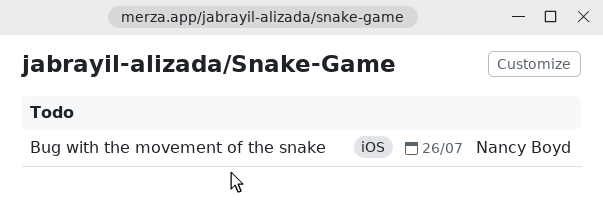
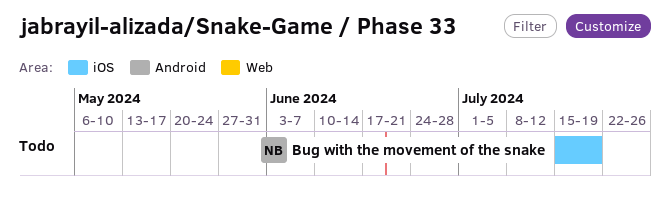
Bug with the movement of the snake, due: Jul 26 -> Jul 19

